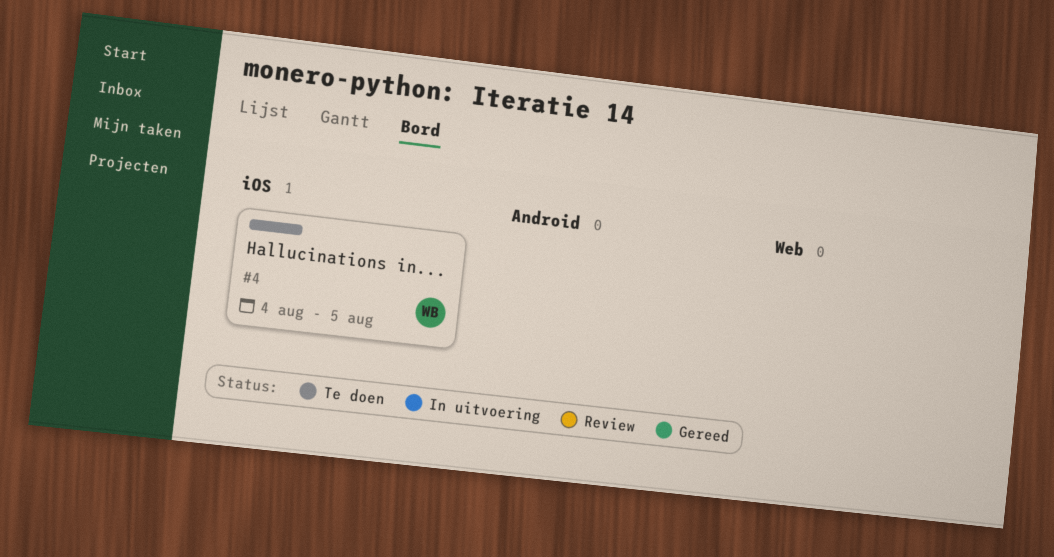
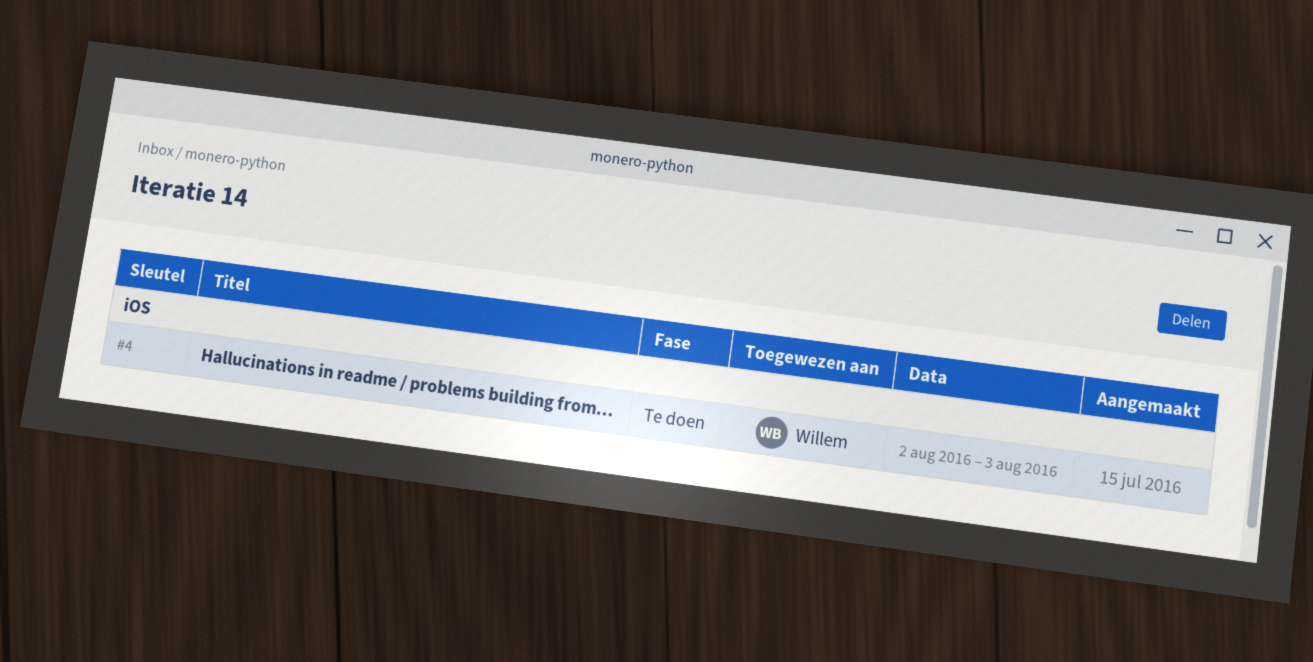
#4, start: Aug 4 -> Aug 2
#4, due: Aug 5 -> Aug 3

